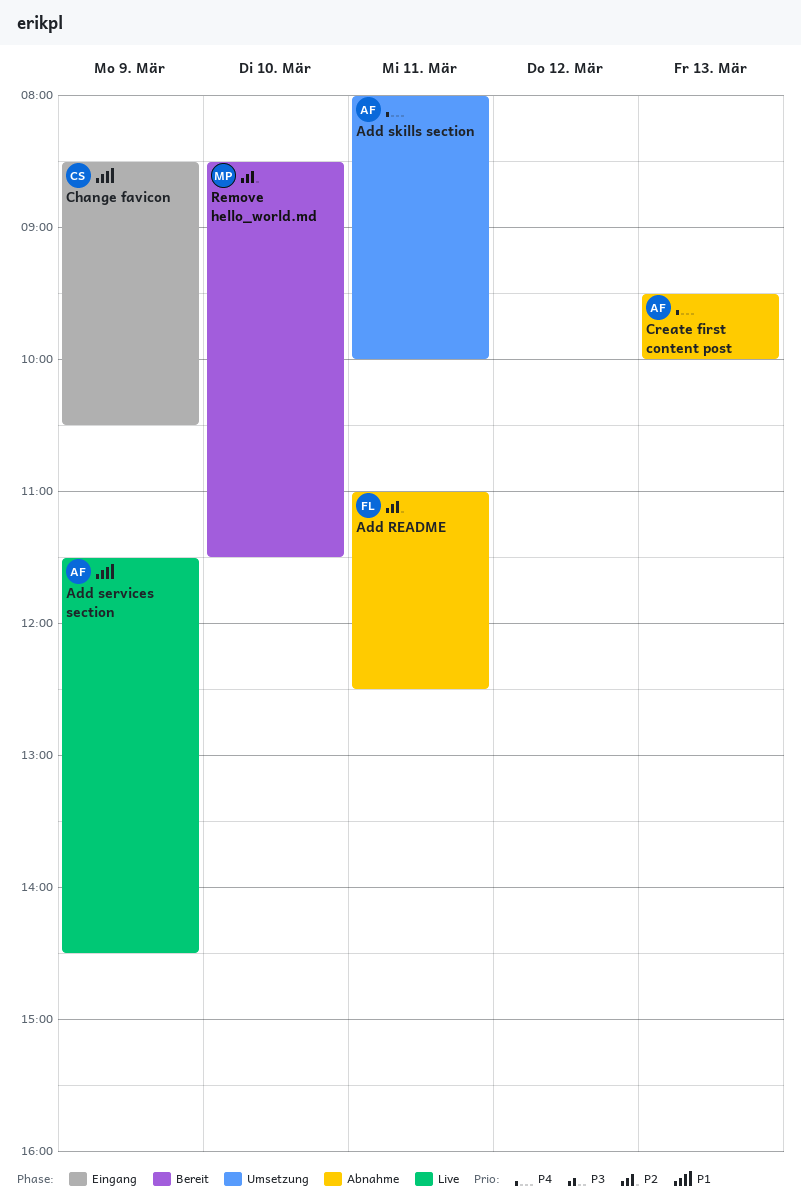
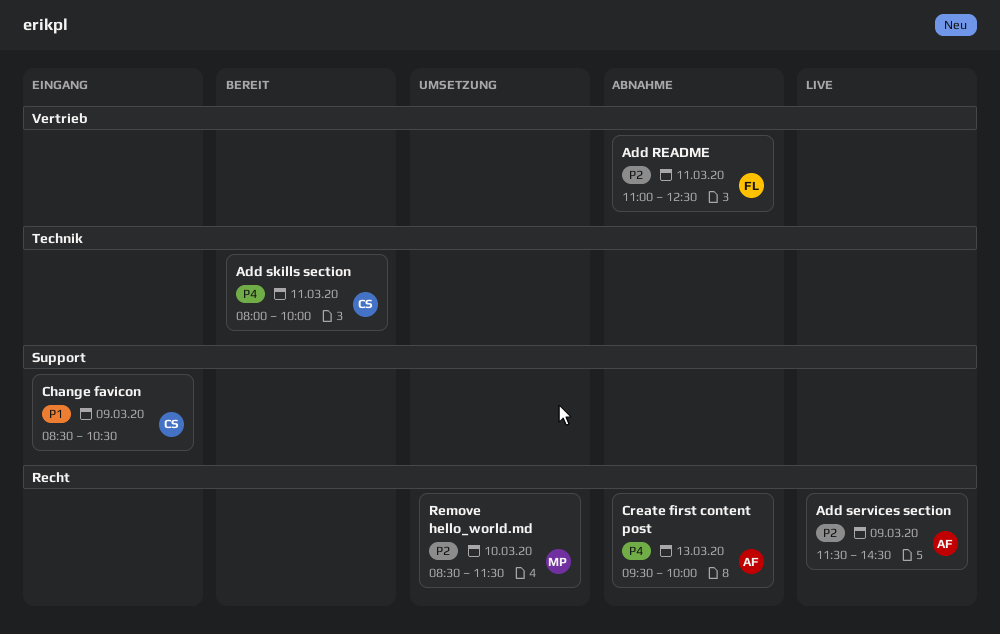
Add services section, priority: P1 -> P2
Add skills section, status: Umsetzung -> Bereit
Add skills section, owner: AF -> CS
Remove hello_world.md, status: Bereit -> Umsetzung

